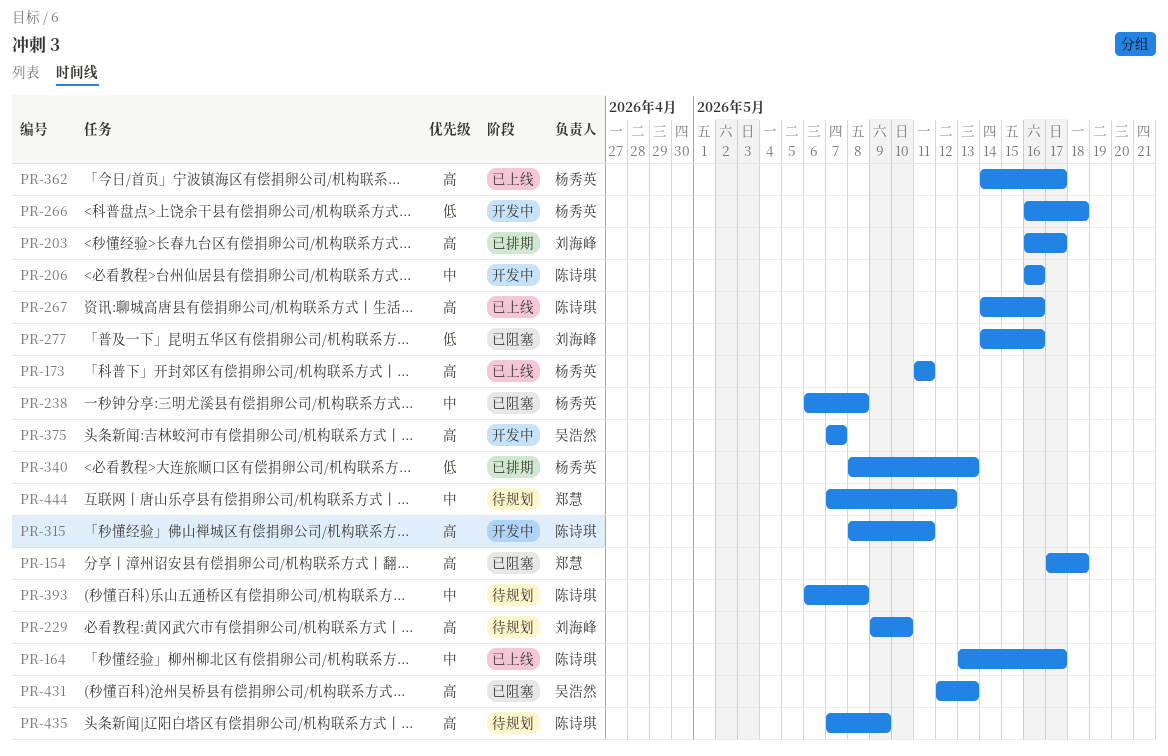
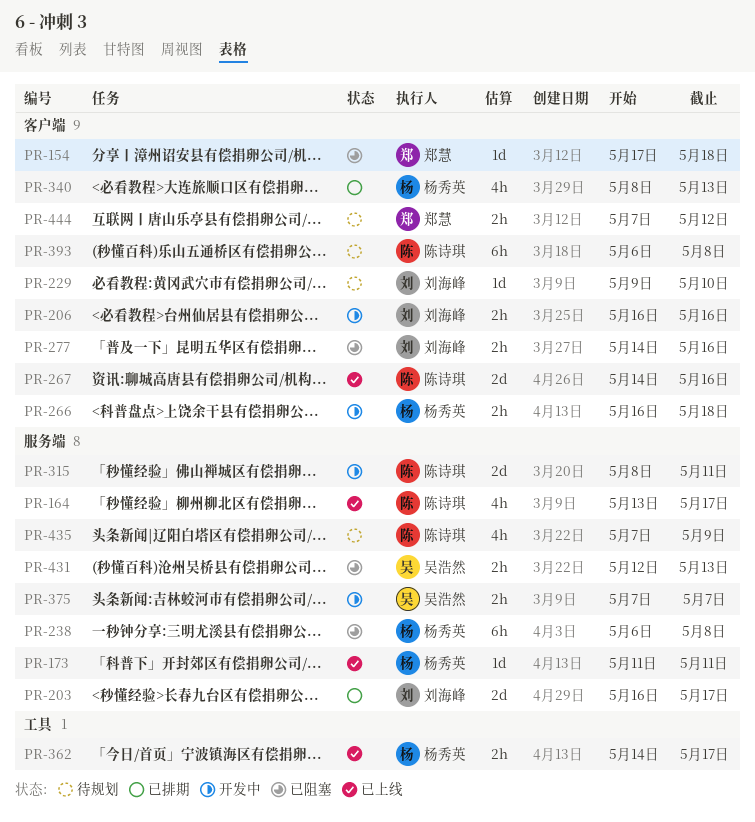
PR-206, owner: 陈诗琪 -> 刘海峰

